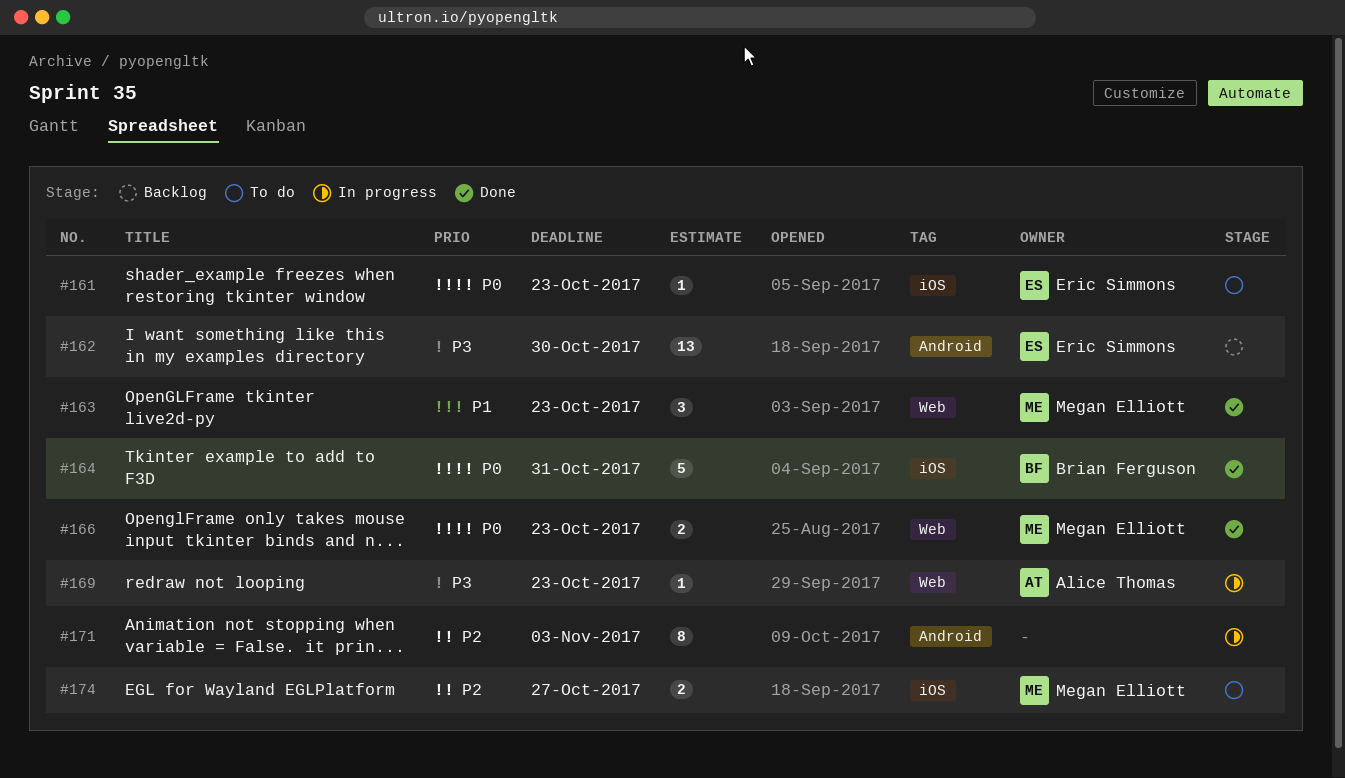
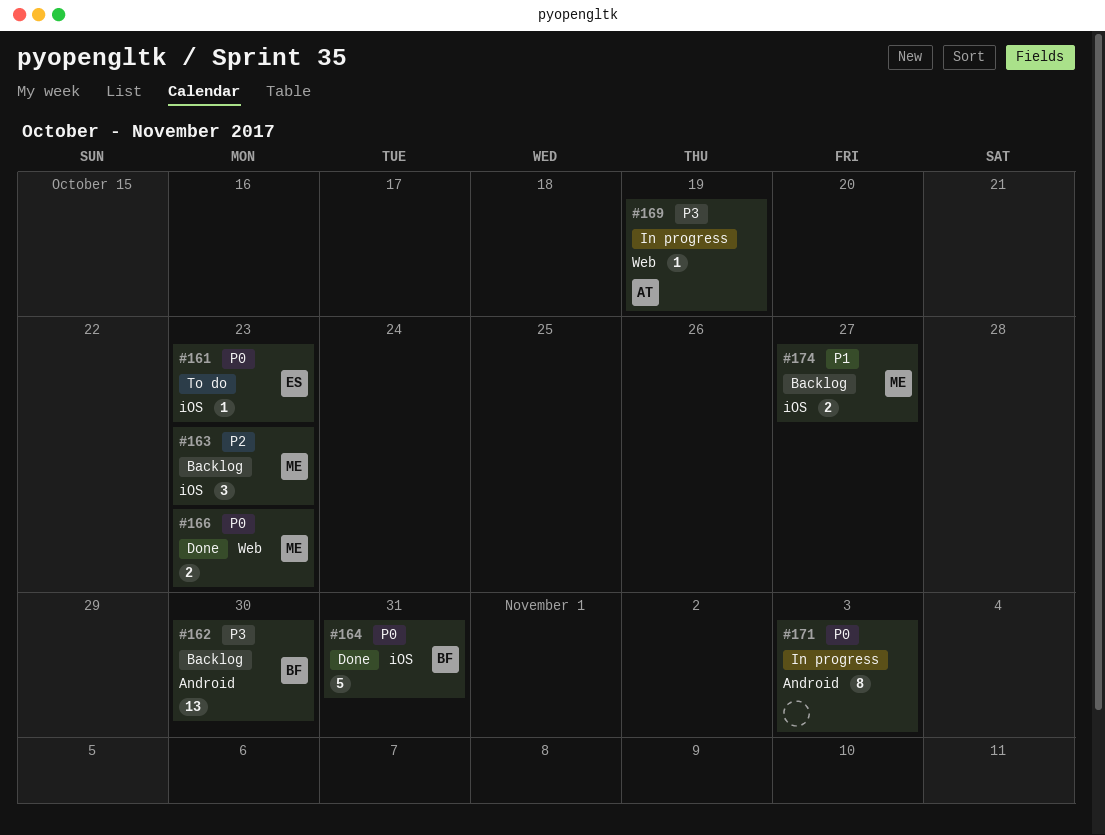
#162, owner: Eric Simmons -> Brian Ferguson
#163, status: Done -> Backlog
#163, priority: P1 -> P2
#163, label: Web -> iOS
#169, due: Oct 23 -> Oct 19
#171, priority: P2 -> P0
#174, status: To do -> Backlog
#174, priority: P2 -> P1

